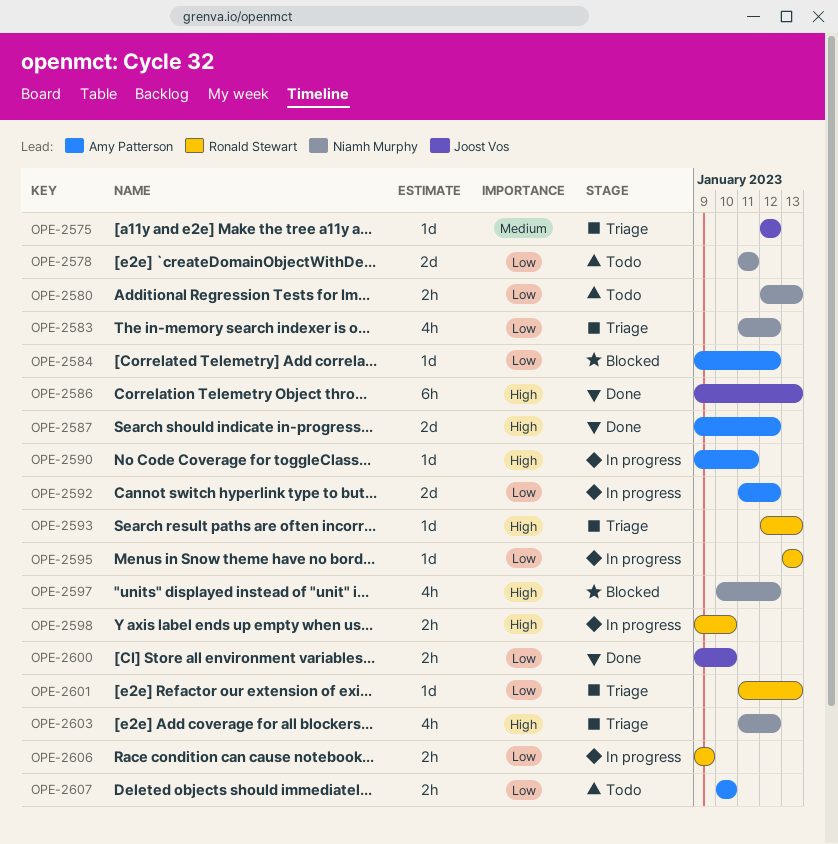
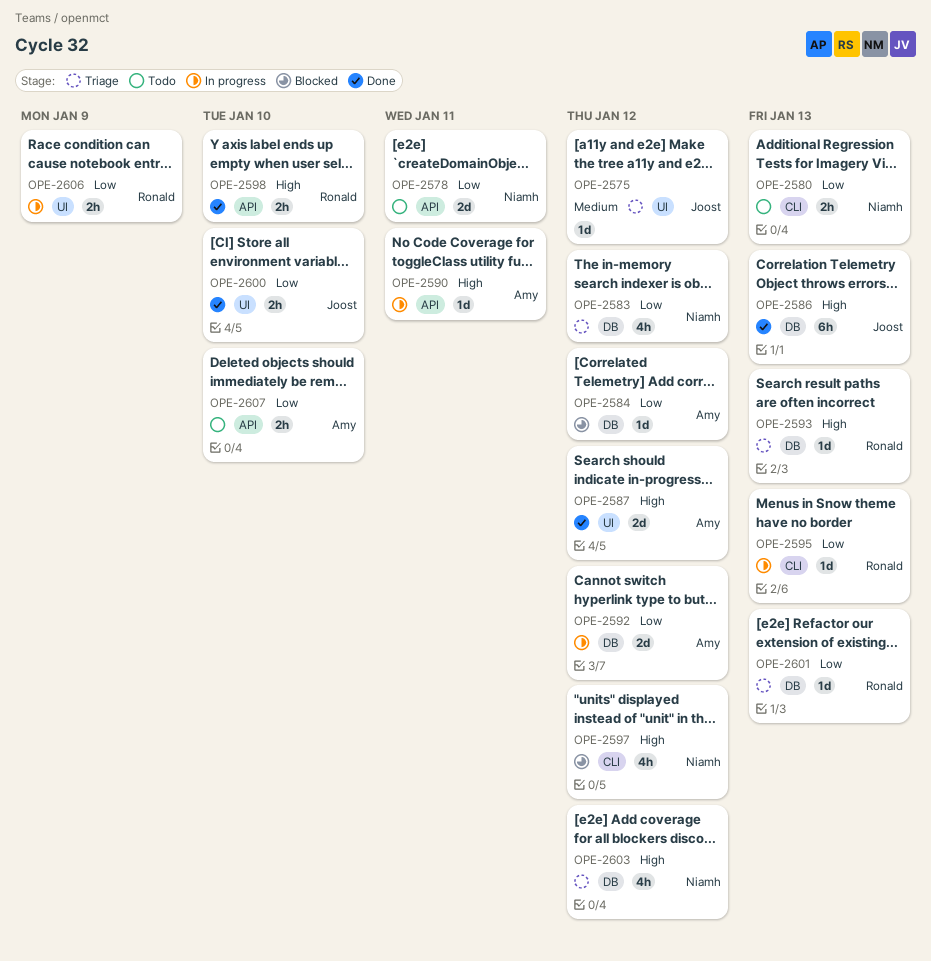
OPE-2598, status: In progress -> Done

